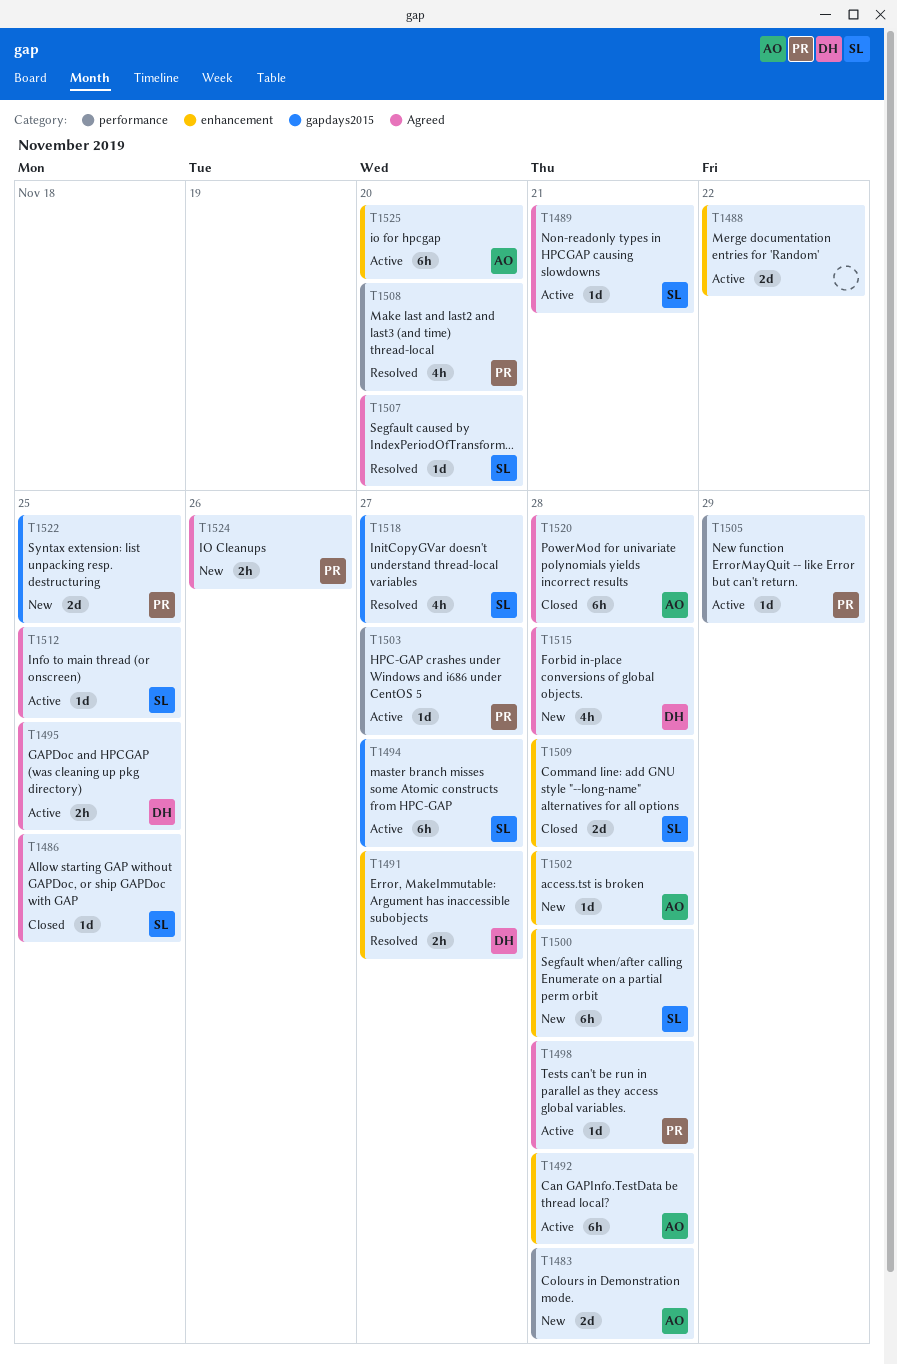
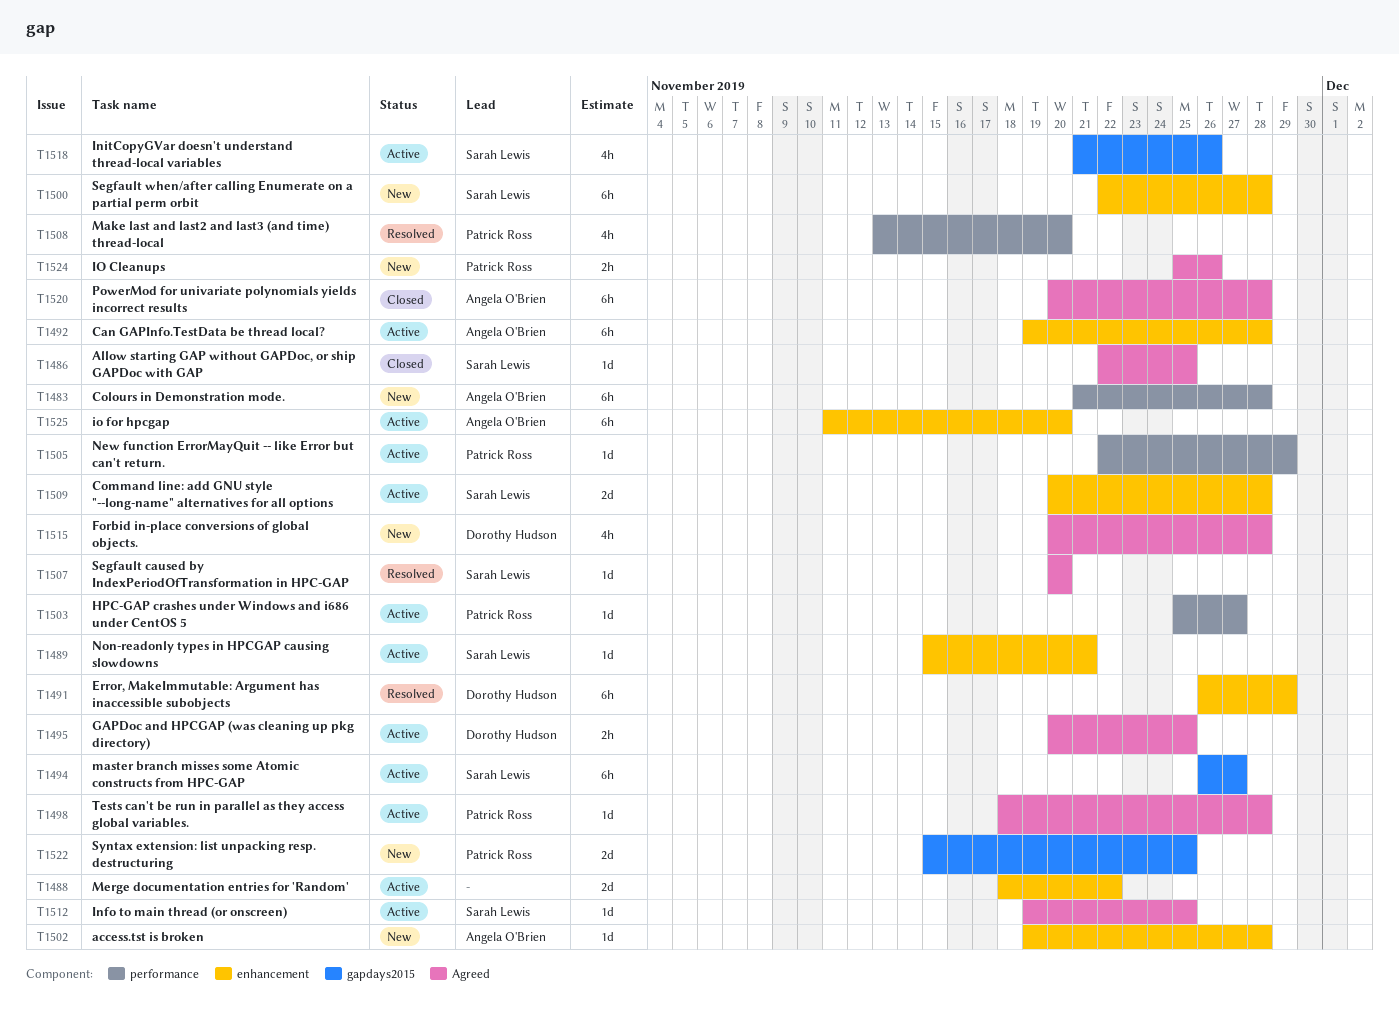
T1483, estimate: 2d -> 6h
T1489, label: Agreed -> enhancement
T1491, estimate: 2h -> 6h
T1491, due: Nov 27 -> Nov 29
T1509, status: Closed -> Active
T1518, status: Resolved -> Active
T1518, due: Nov 27 -> Nov 26

